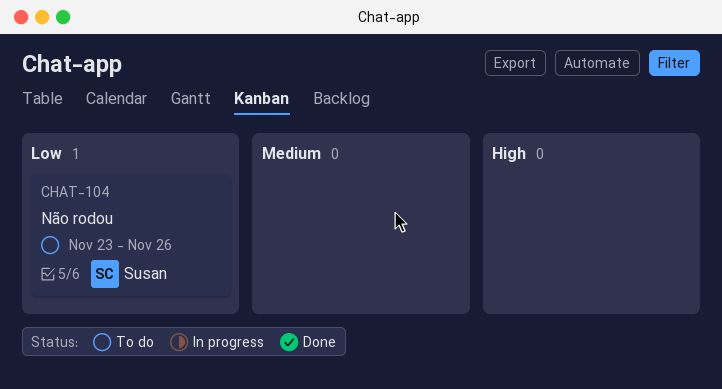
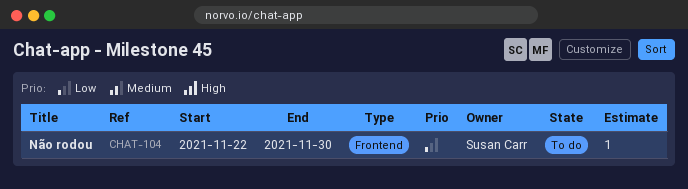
CHAT-104, start: Nov 23 -> Nov 22
CHAT-104, due: Nov 26 -> Nov 30

